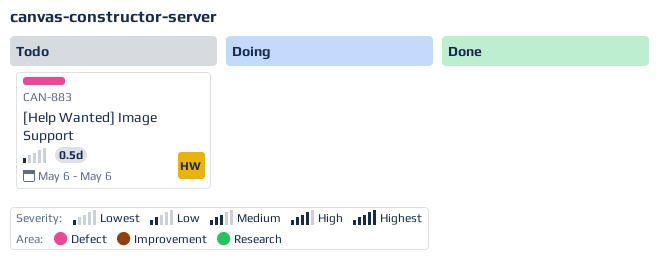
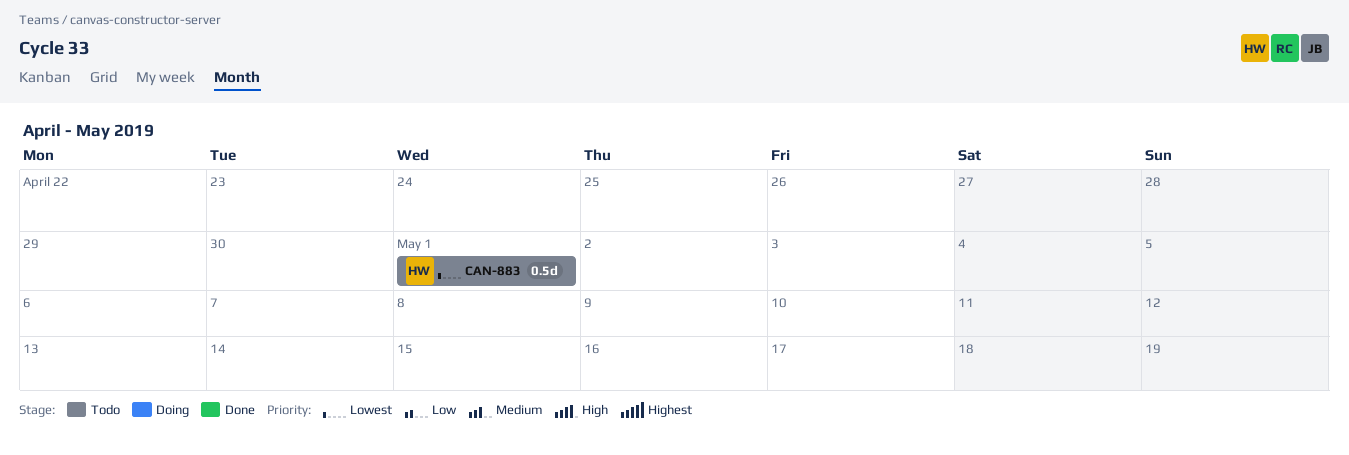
CAN-883, start: May 6 -> May 1
CAN-883, due: May 6 -> May 1

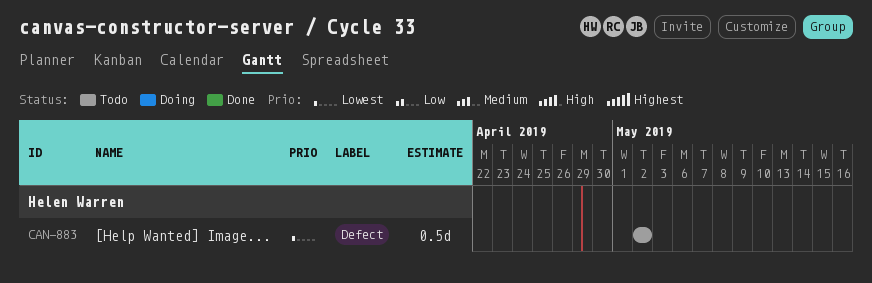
CAN-883, start: May 1 -> May 2
CAN-883, due: May 1 -> May 2

